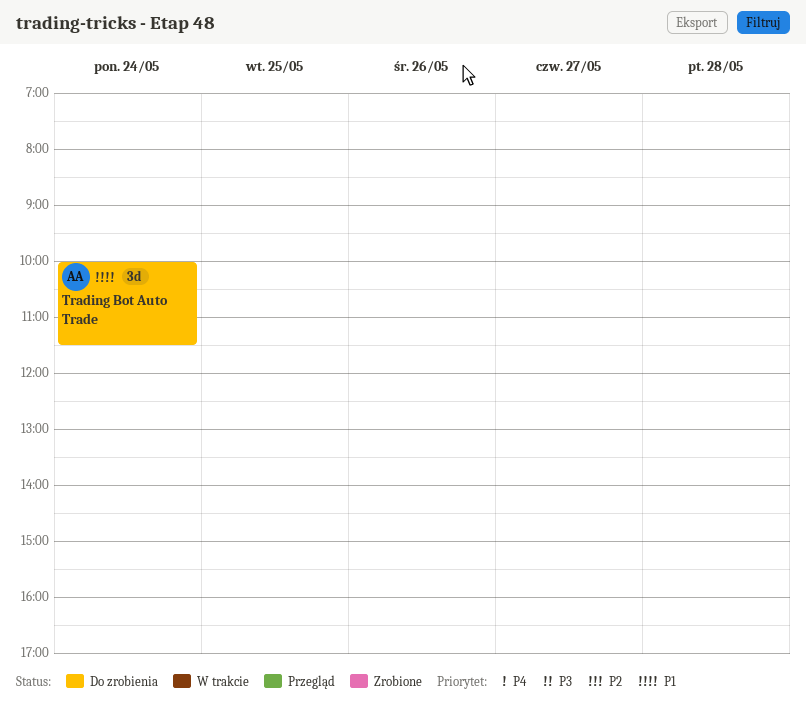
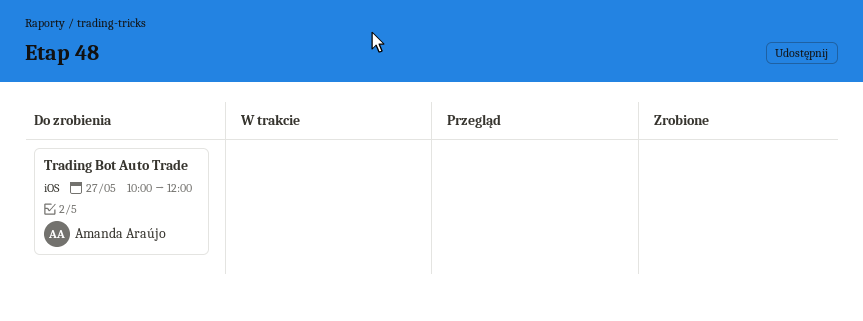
Trading Bot Auto Trade, day: May 24 -> May 27
Trading Bot Auto Trade, ends: 11:30 -> 12:00

